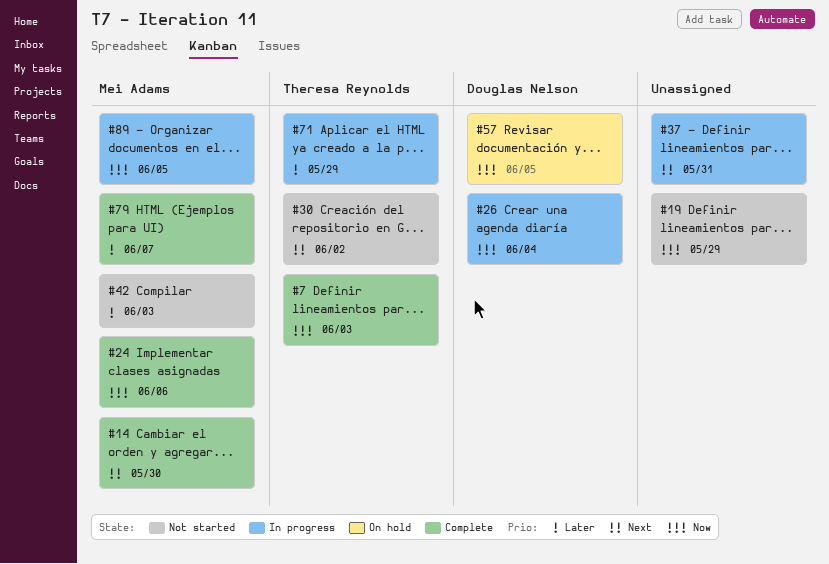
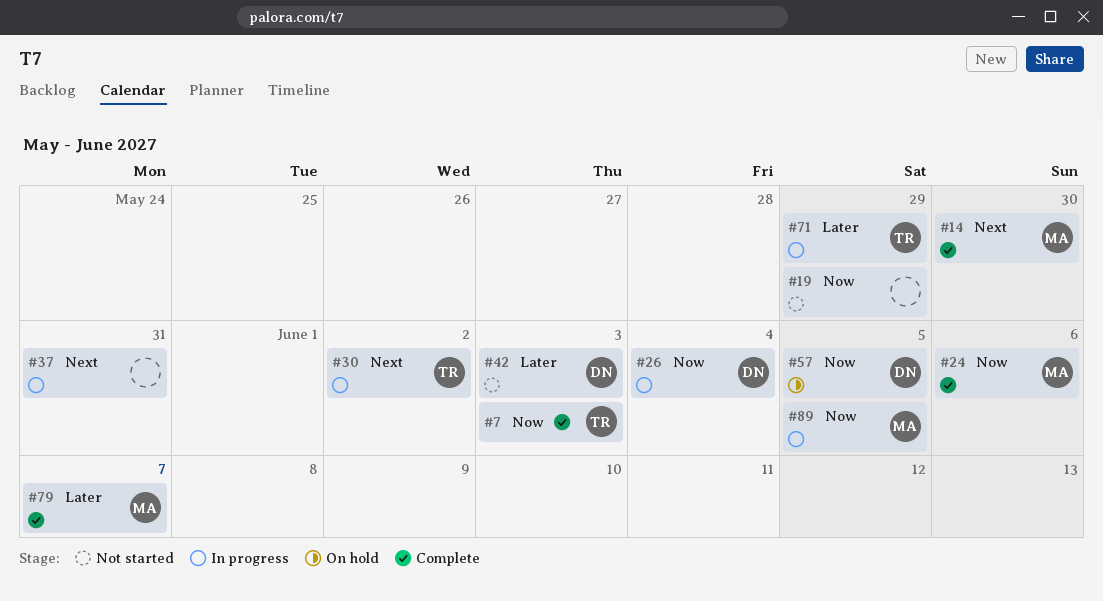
#30, status: Not started -> In progress
#42, owner: Mei Adams -> Douglas Nelson

